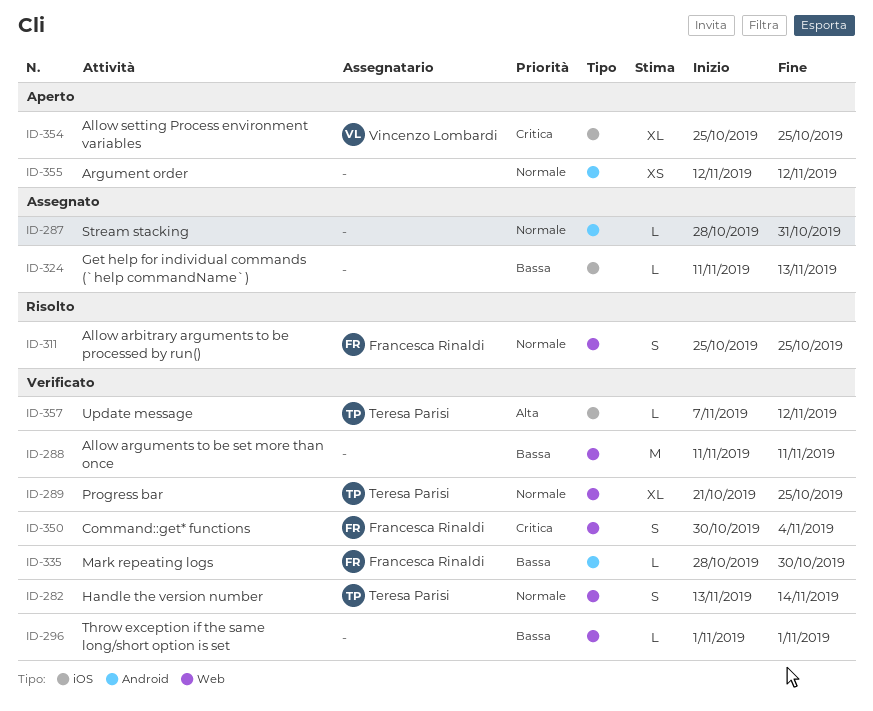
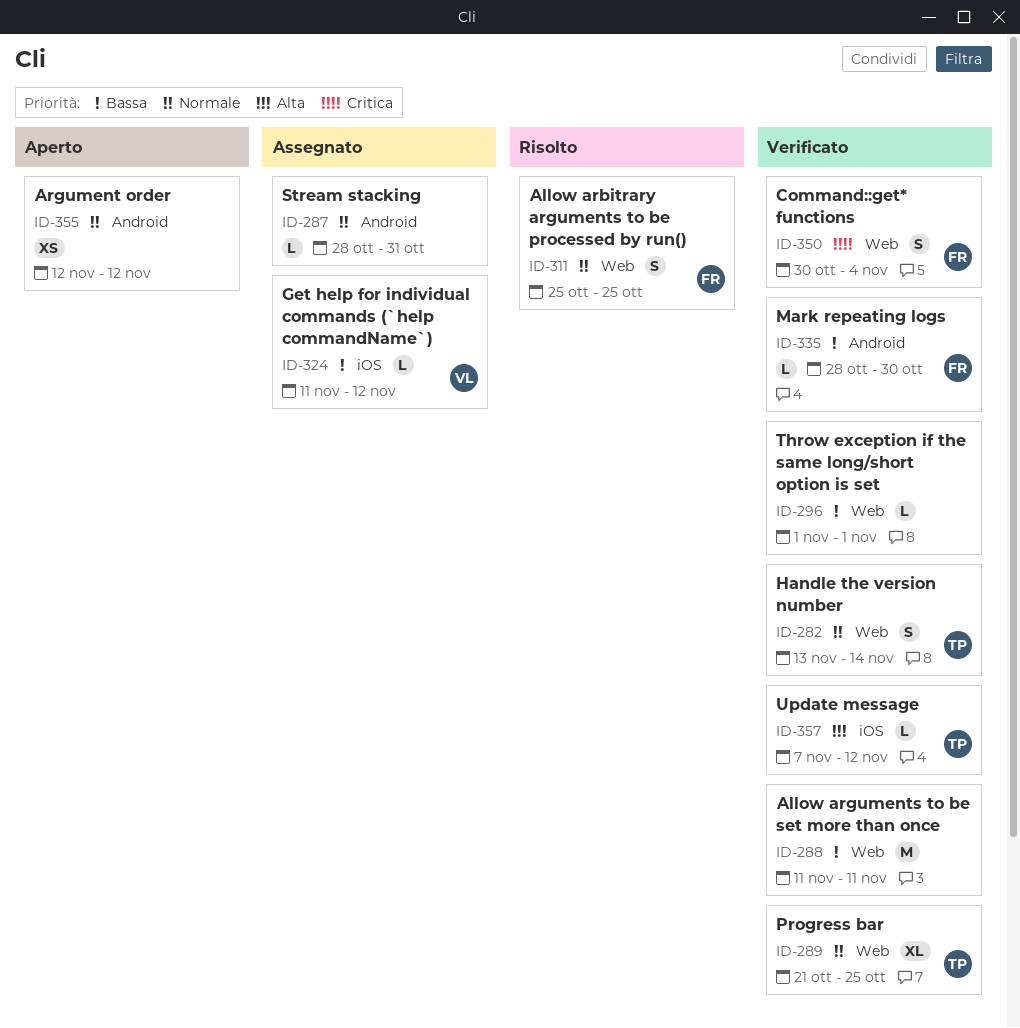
ID-324, owner: none -> Vincenzo Lombardi
ID-324, due: Nov 13 -> Nov 12
ID-354: present -> none

